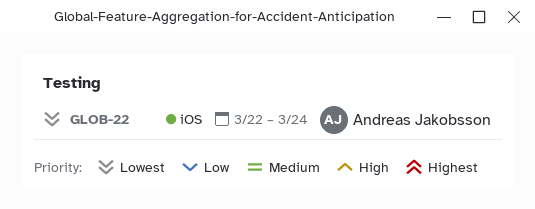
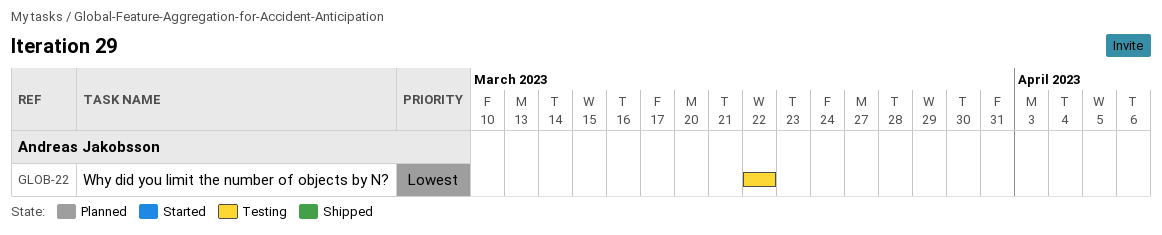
GLOB-22, due: Mar 24 -> Mar 22

